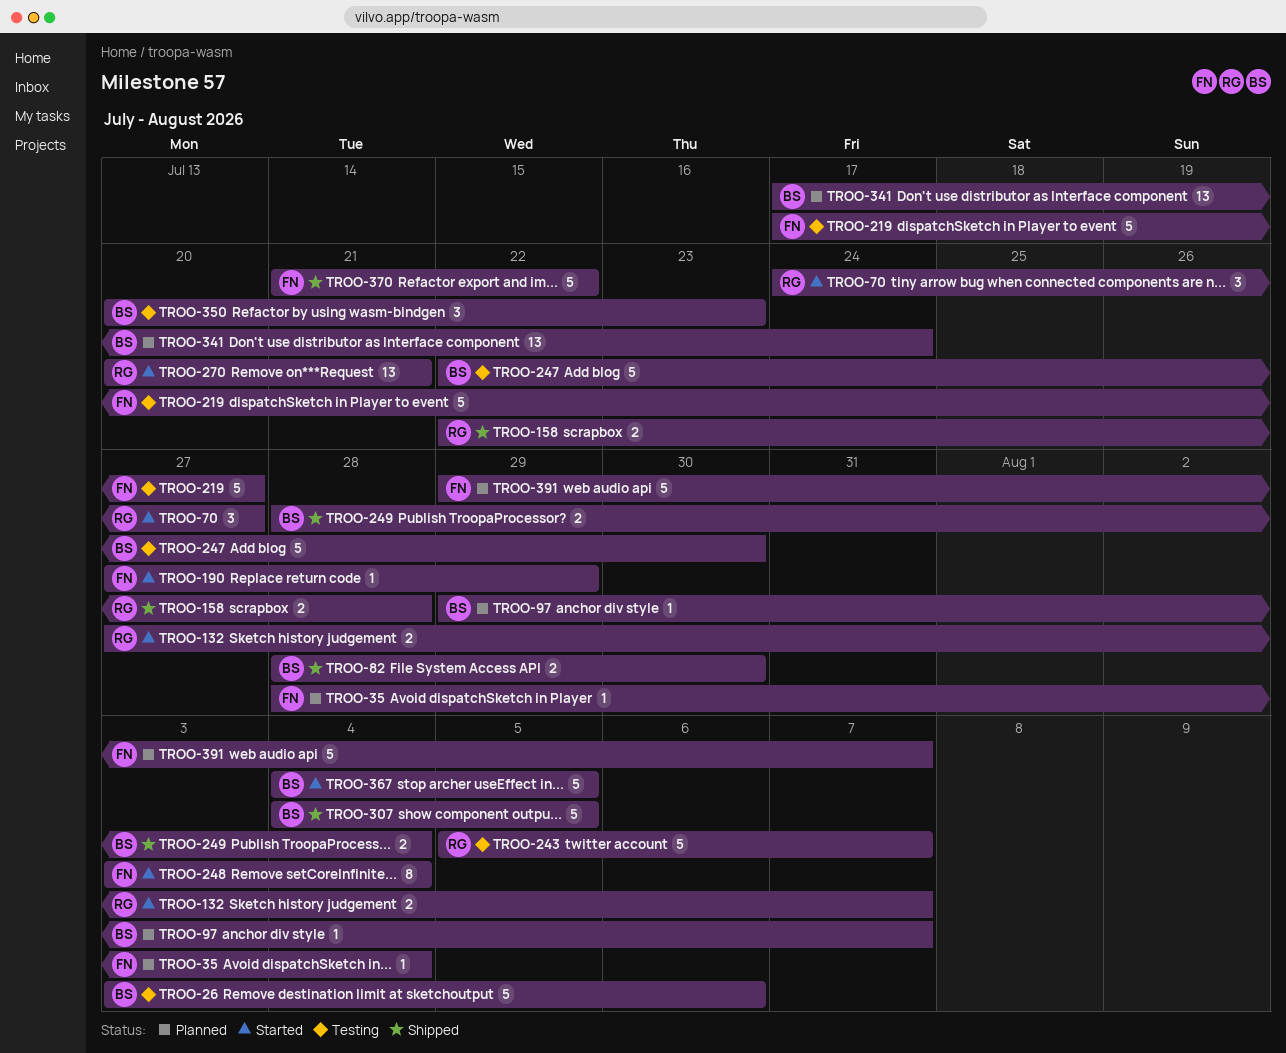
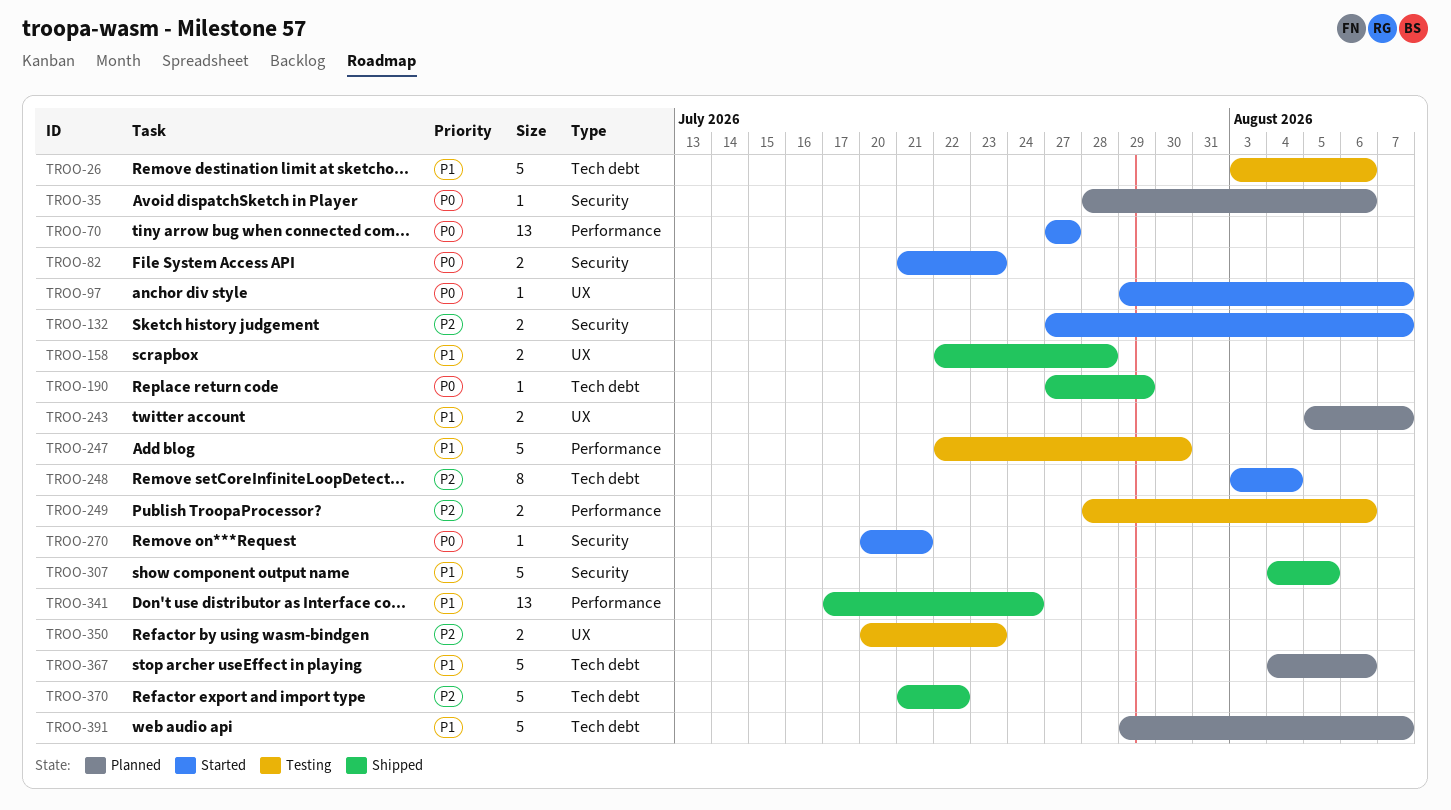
TROO-35, due: Aug 4 -> Aug 6
TROO-70, estimate: 3 -> 13
TROO-70, start: Jul 24 -> Jul 27
TROO-82, status: Shipped -> Started
TROO-82, start: Jul 28 -> Jul 21
TROO-82, due: Jul 30 -> Jul 23
TROO-97, status: Planned -> Started
TROO-190, status: Started -> Shipped
TROO-219: present -> none
TROO-243, status: Testing -> Planned
TROO-243, estimate: 5 -> 2
TROO-249, status: Shipped -> Testing
TROO-249, due: Aug 4 -> Aug 6
TROO-270, estimate: 13 -> 1
TROO-341, status: Planned -> Shipped
TROO-350, estimate: 3 -> 2
TROO-367, status: Started -> Planned
TROO-367, due: Aug 5 -> Aug 6

